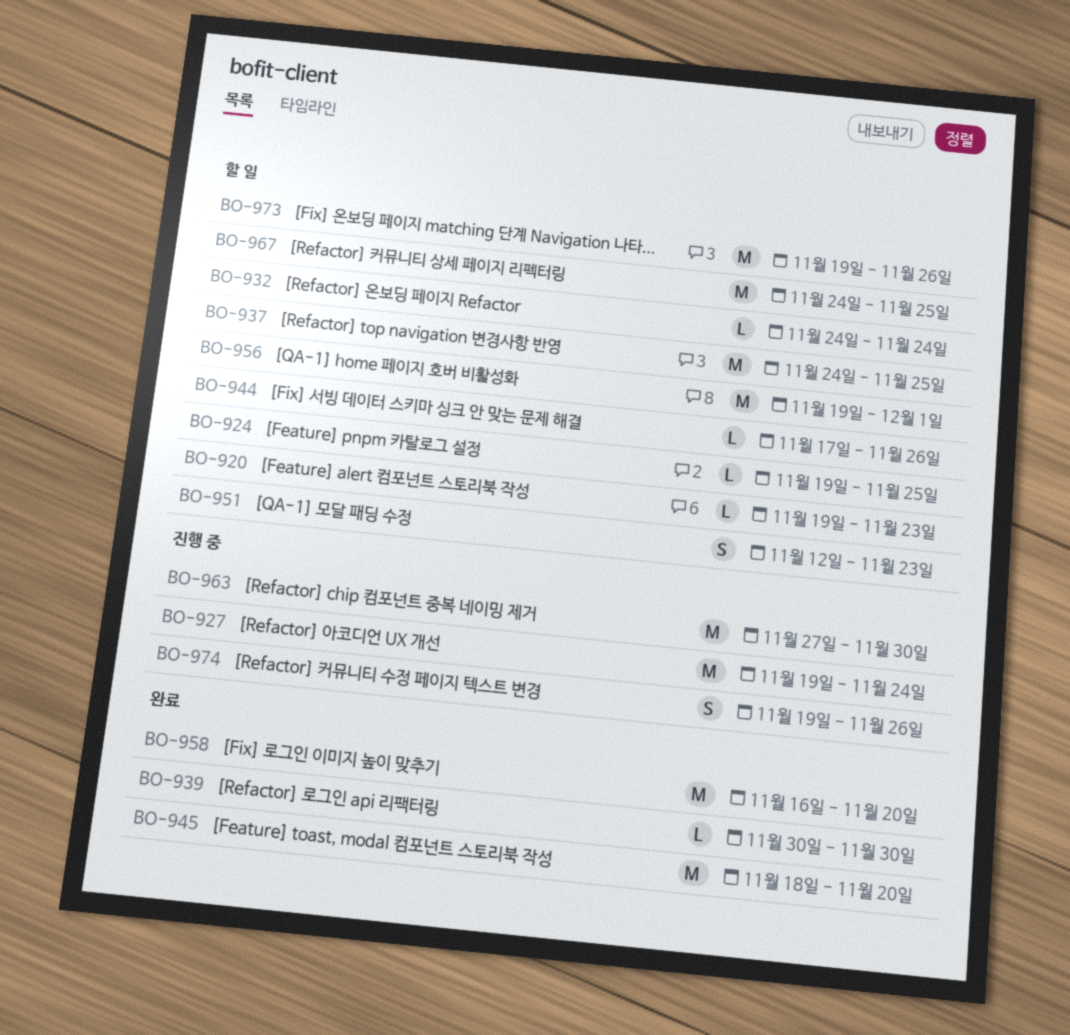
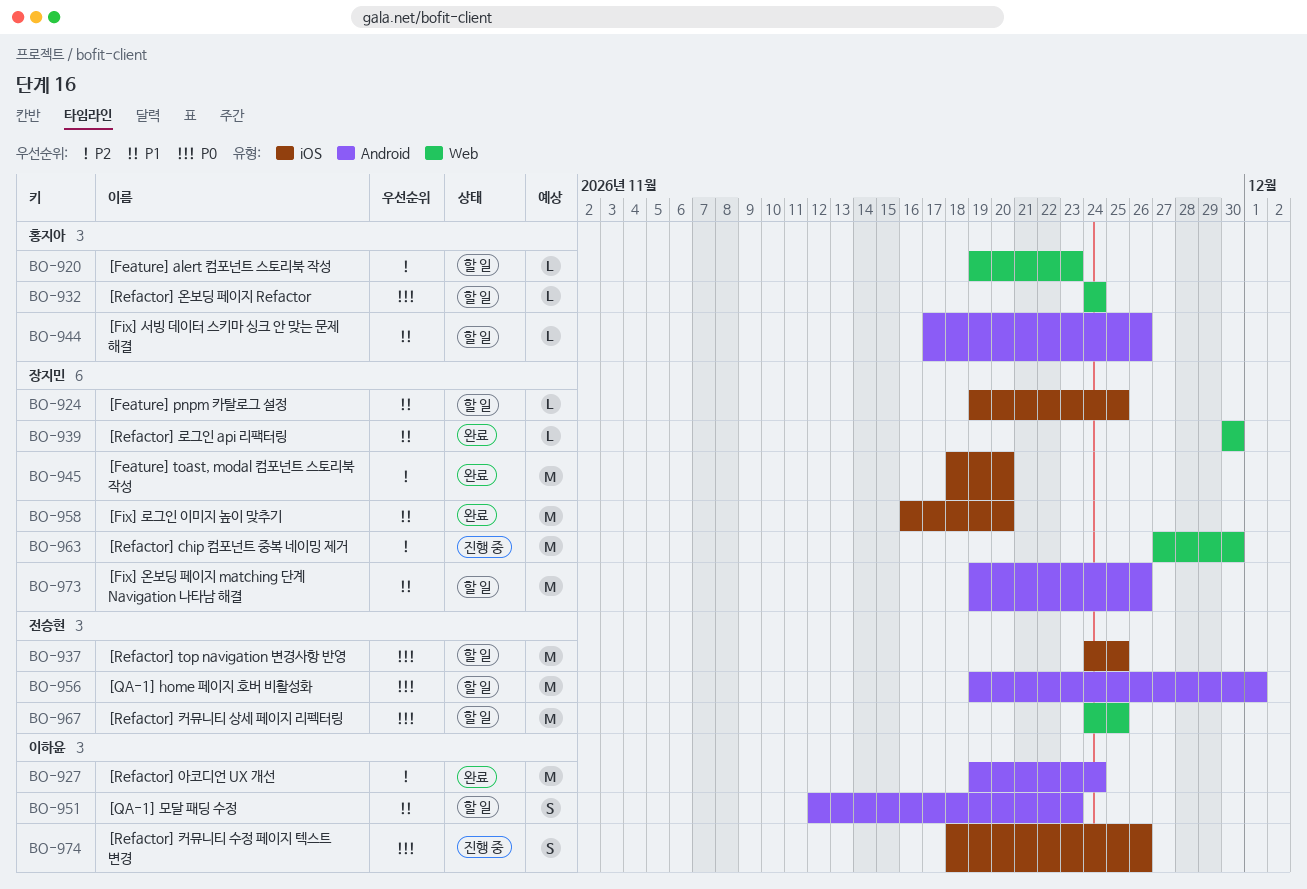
BO-927, status: 진행 중 -> 완료
BO-974, start: Nov 19 -> Nov 18

